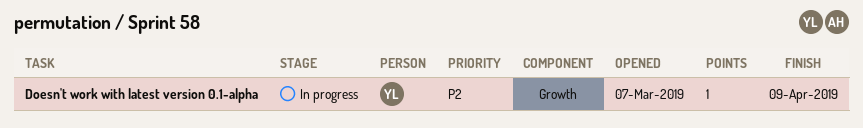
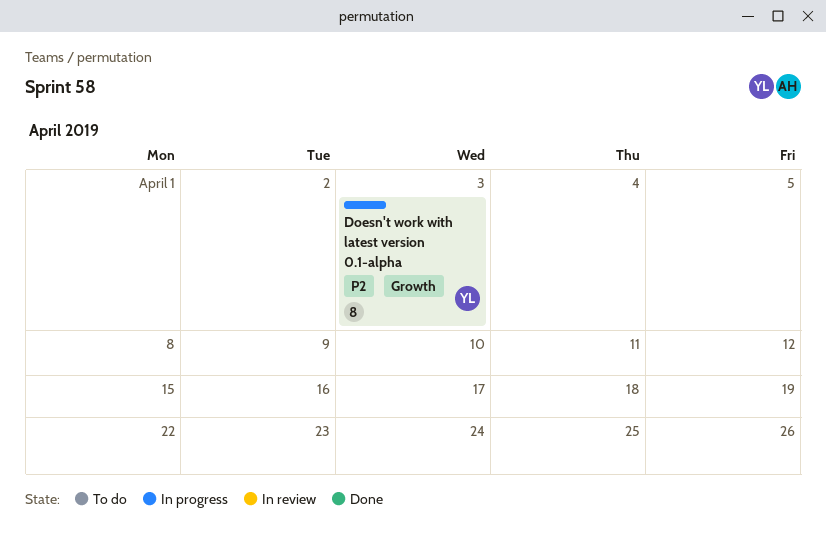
Doesn't work with latest version 0.1-alpha, estimate: 1 -> 8
Doesn't work with latest version 0.1-alpha, due: Apr 9 -> Apr 3

